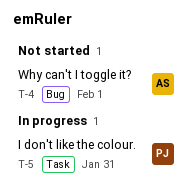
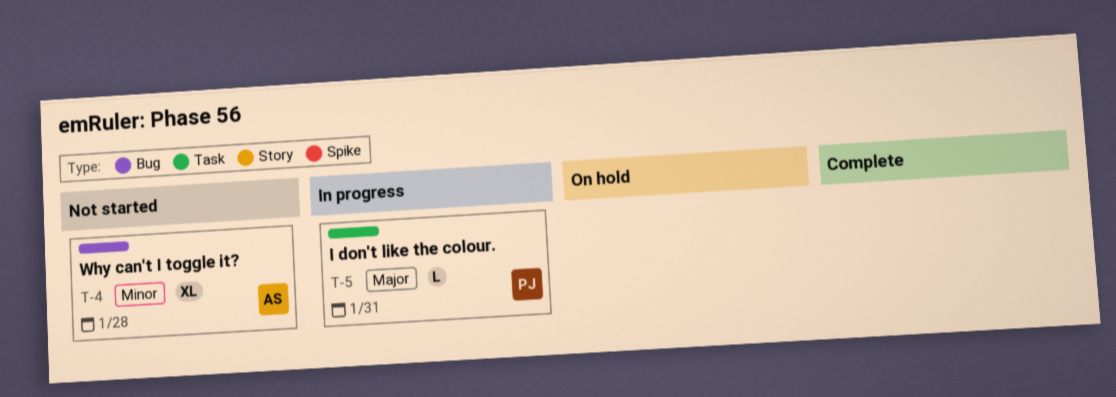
T-4, due: Feb 1 -> Jan 28

